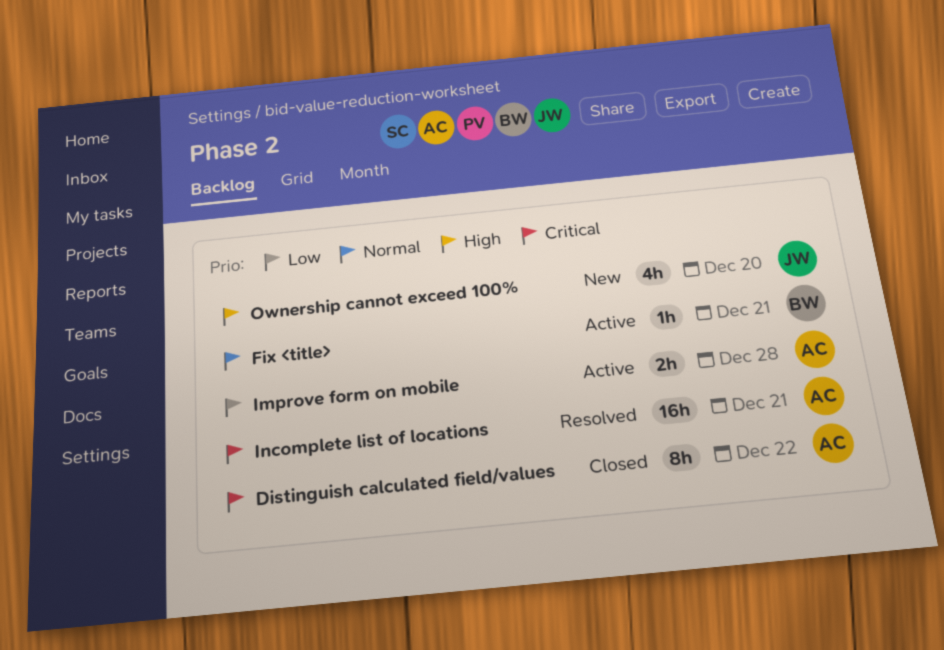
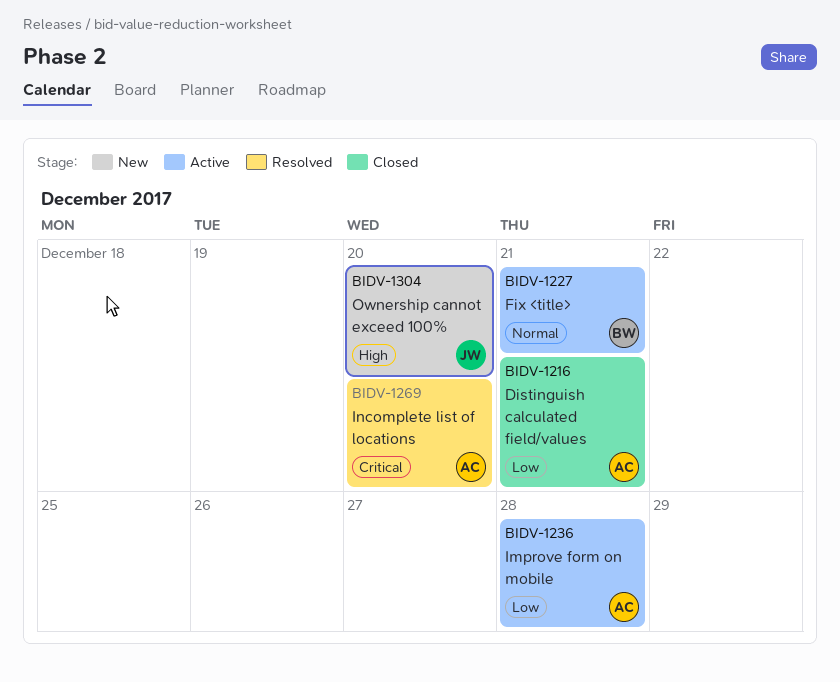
Distinguish calculated field/values, priority: Critical -> Low
Distinguish calculated field/values, due: Dec 22 -> Dec 21
Incomplete list of locations, due: Dec 21 -> Dec 20

